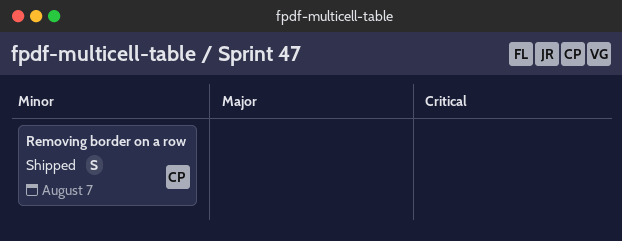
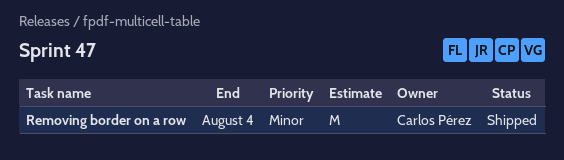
Removing border on a row, estimate: S -> M
Removing border on a row, due: Aug 7 -> Aug 4

